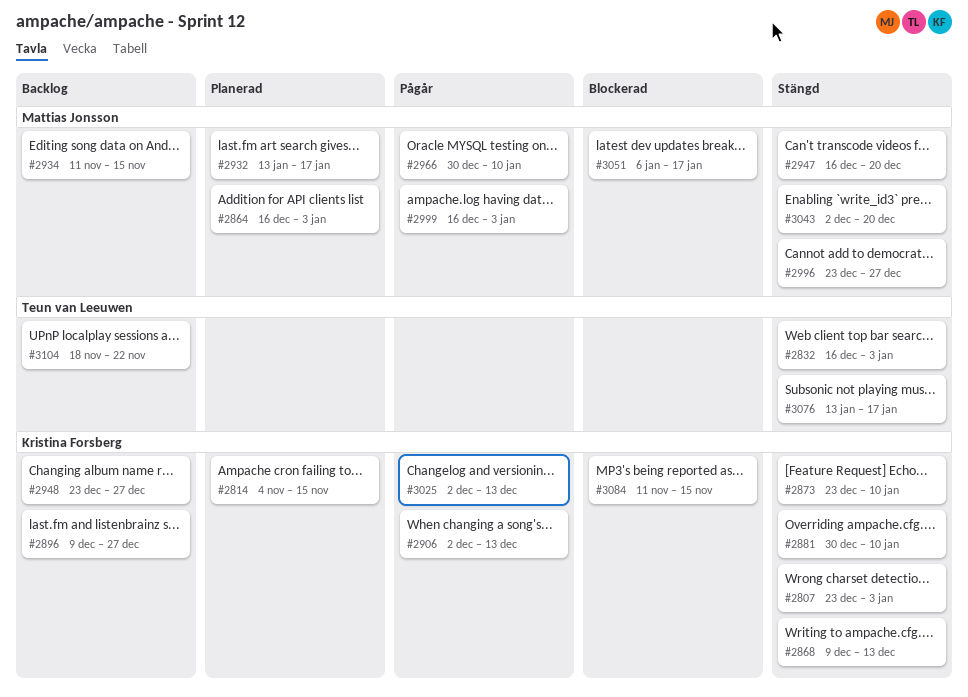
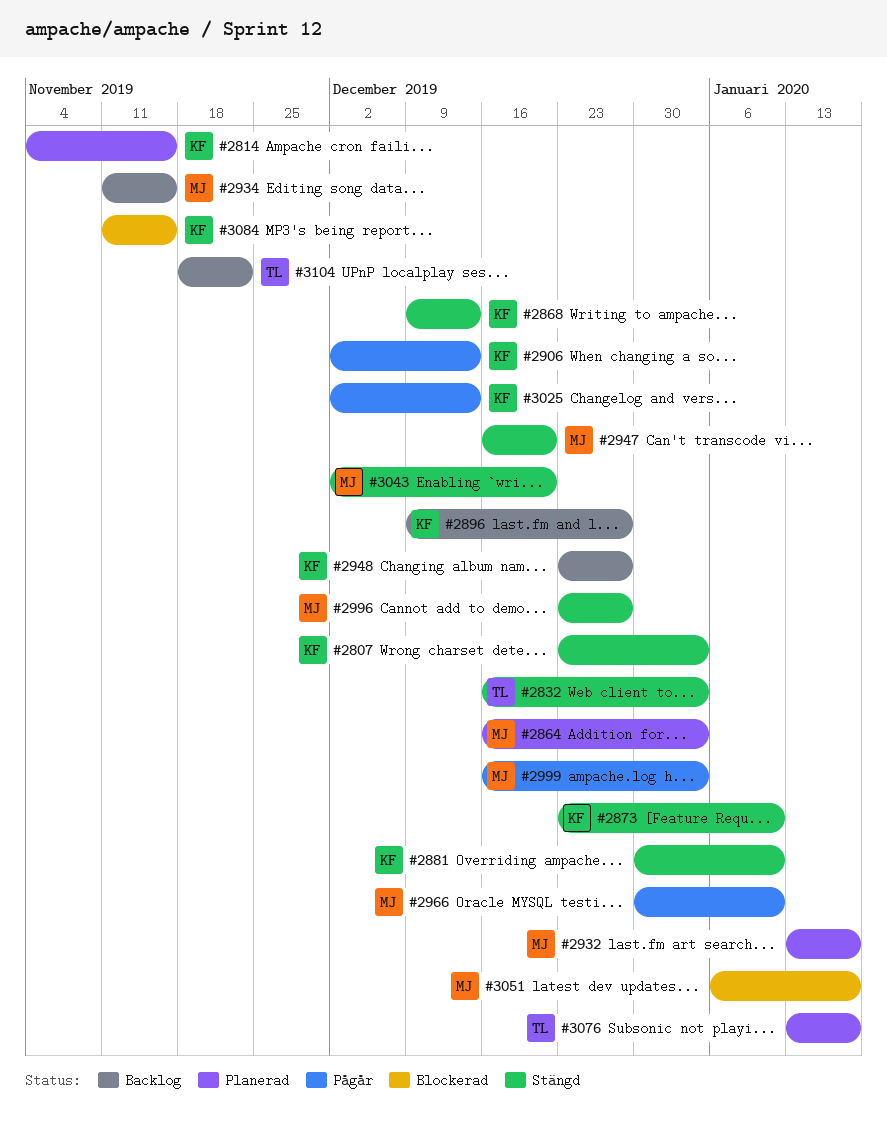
#3076, status: Stängd -> Planerad

